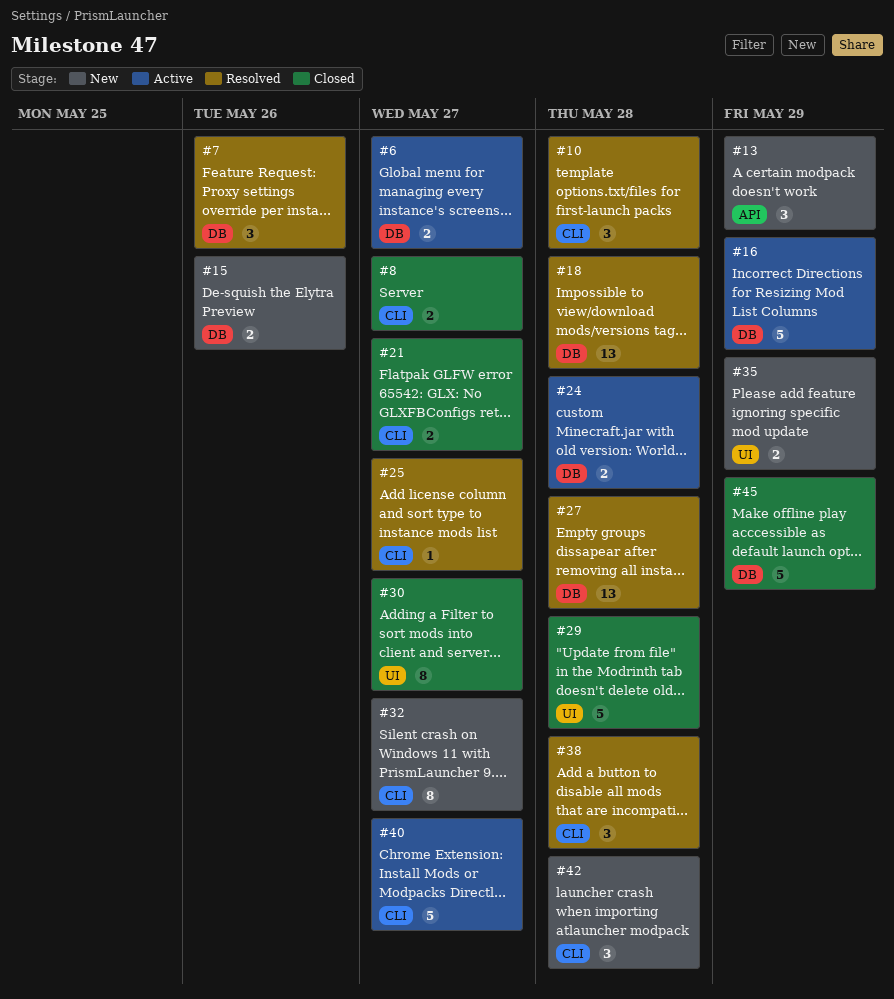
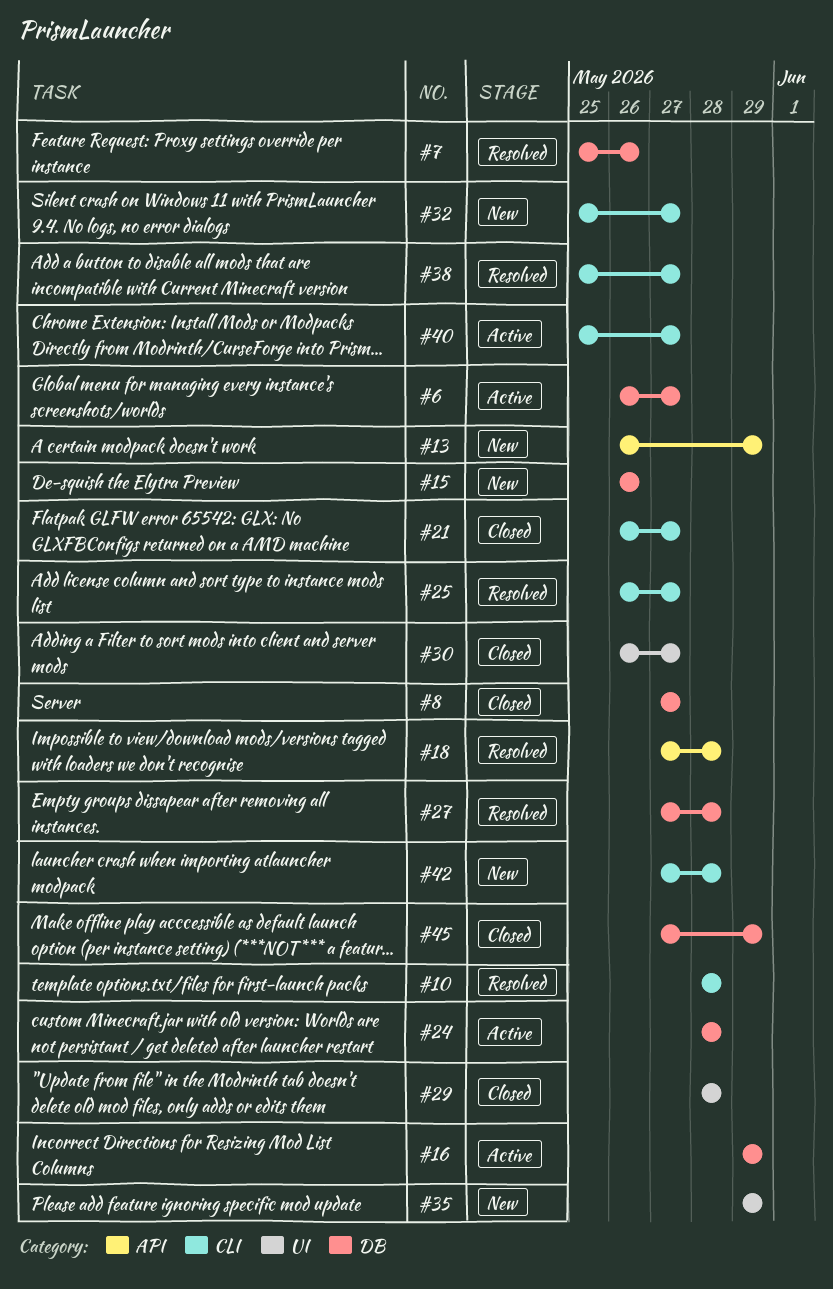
#8, label: CLI -> DB
#18, label: DB -> API
#38, due: May 28 -> May 27

